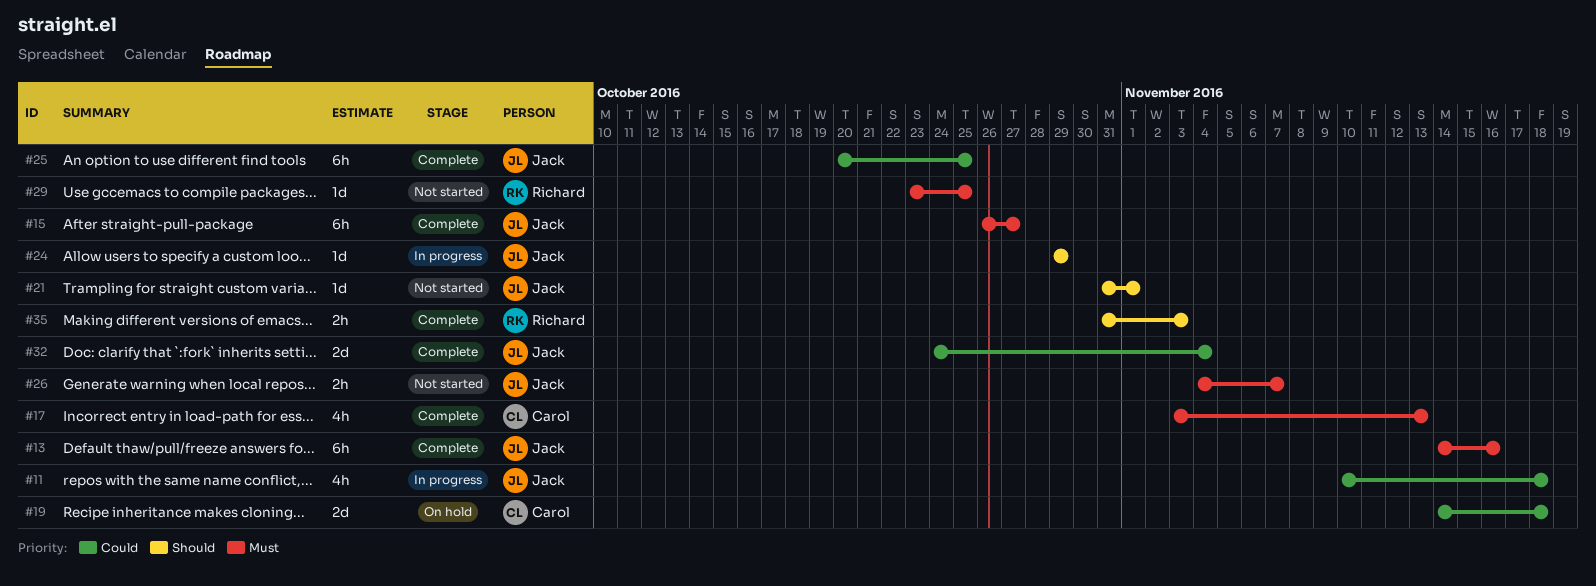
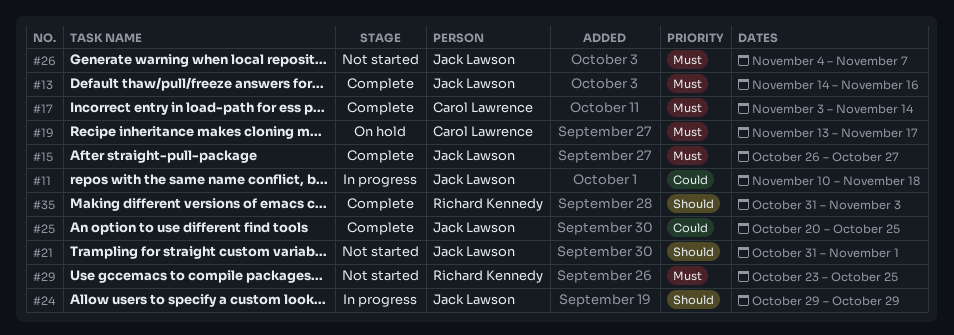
#17, due: Nov 13 -> Nov 14
#19, priority: Could -> Must
#19, start: Nov 14 -> Nov 13
#19, due: Nov 18 -> Nov 17
#32: present -> none

